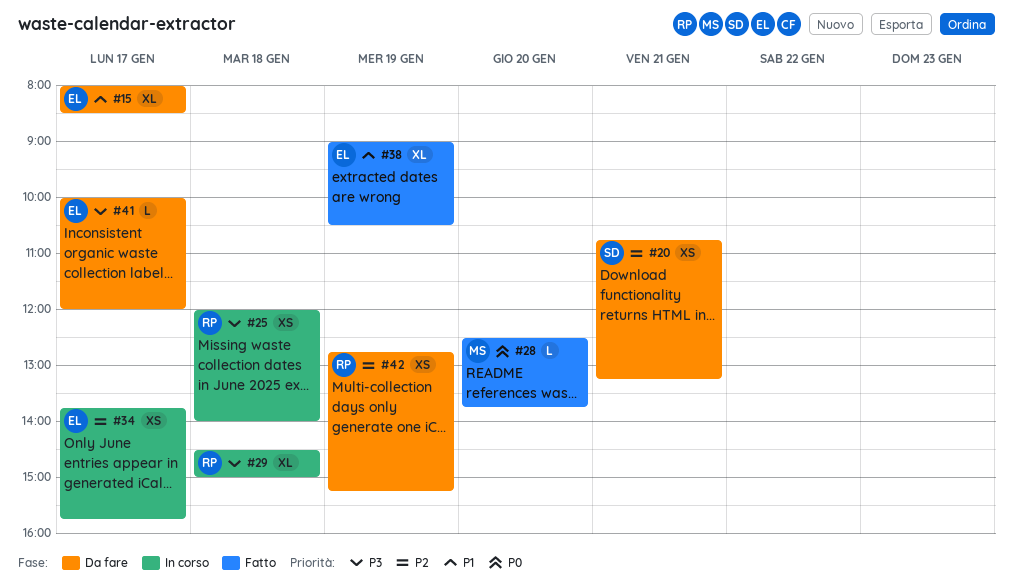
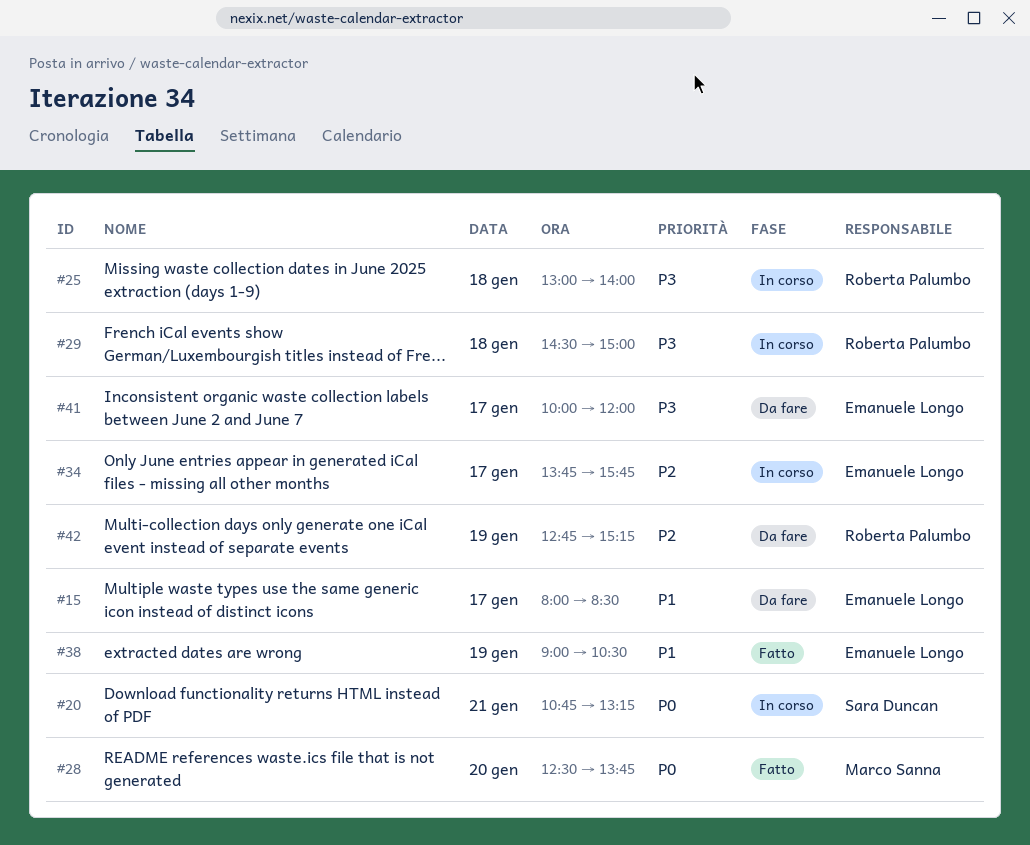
#20, status: Da fare -> In corso
#20, priority: P2 -> P0
#25, begins: 12:00 -> 13:00

